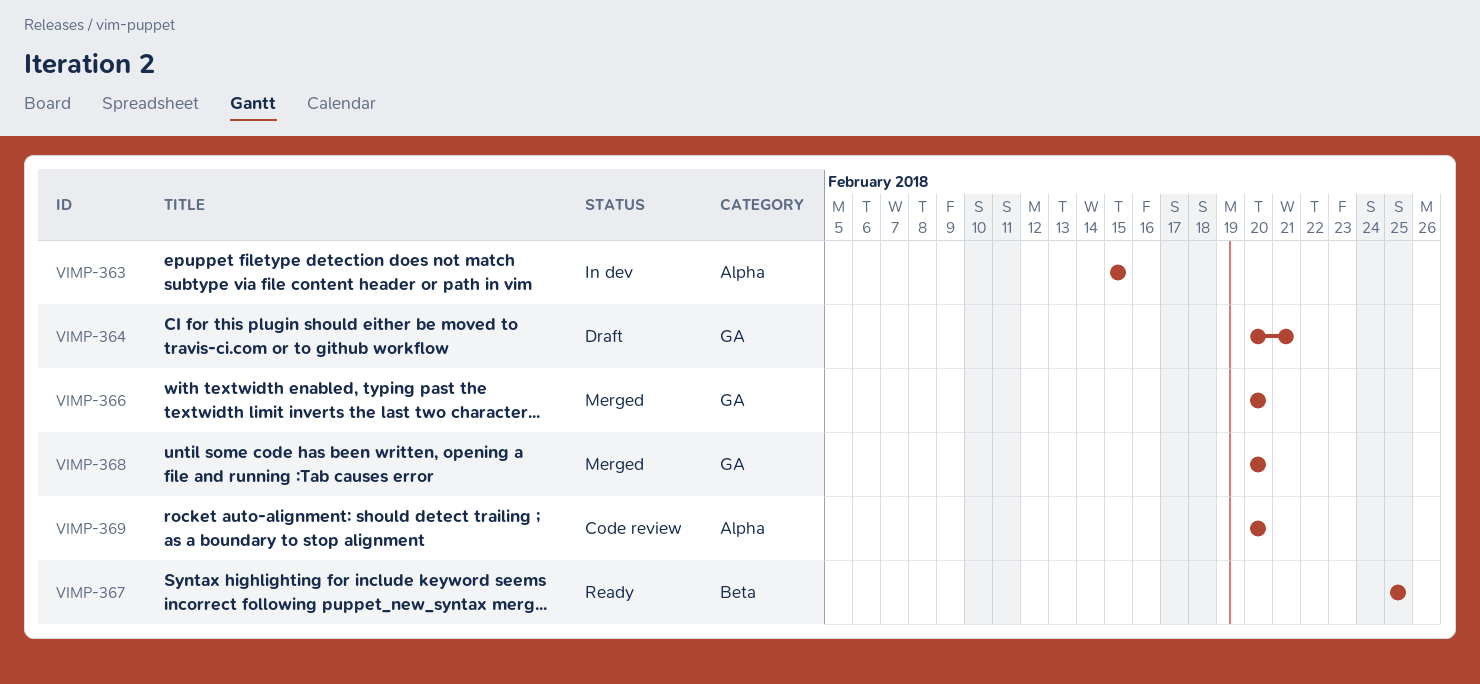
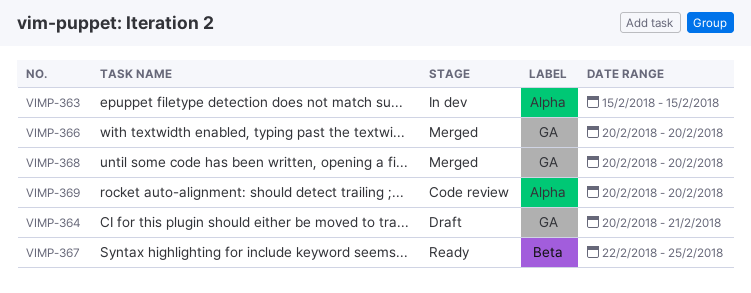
VIMP-367, start: Feb 25 -> Feb 22

